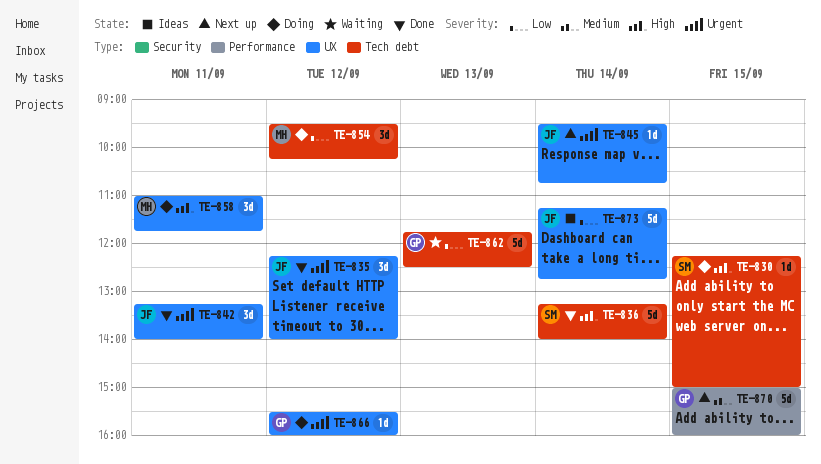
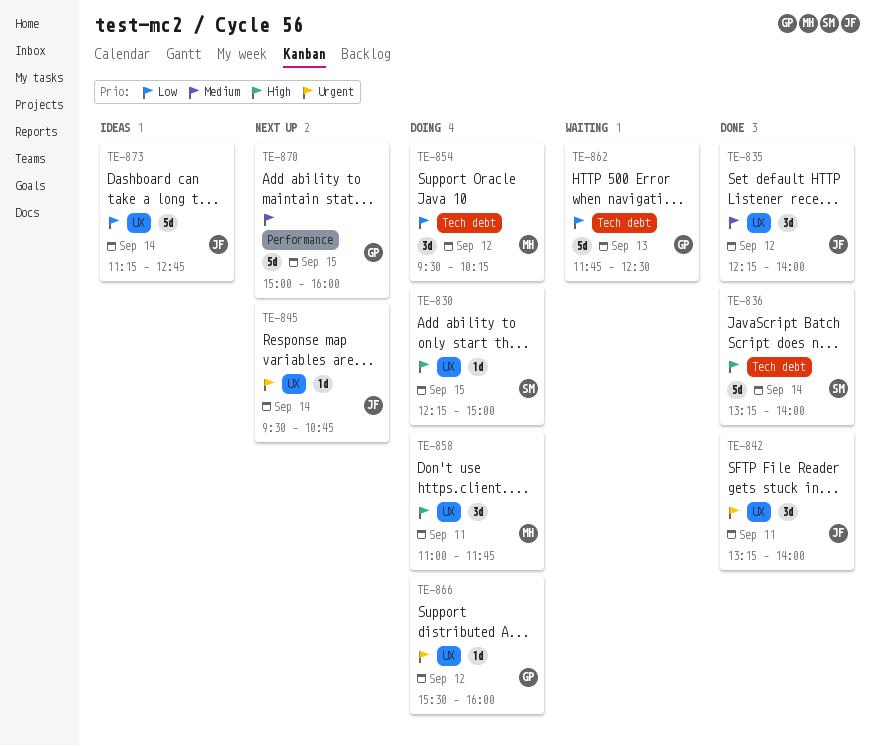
TE-830, label: Tech debt -> UX
TE-835, priority: Urgent -> Medium

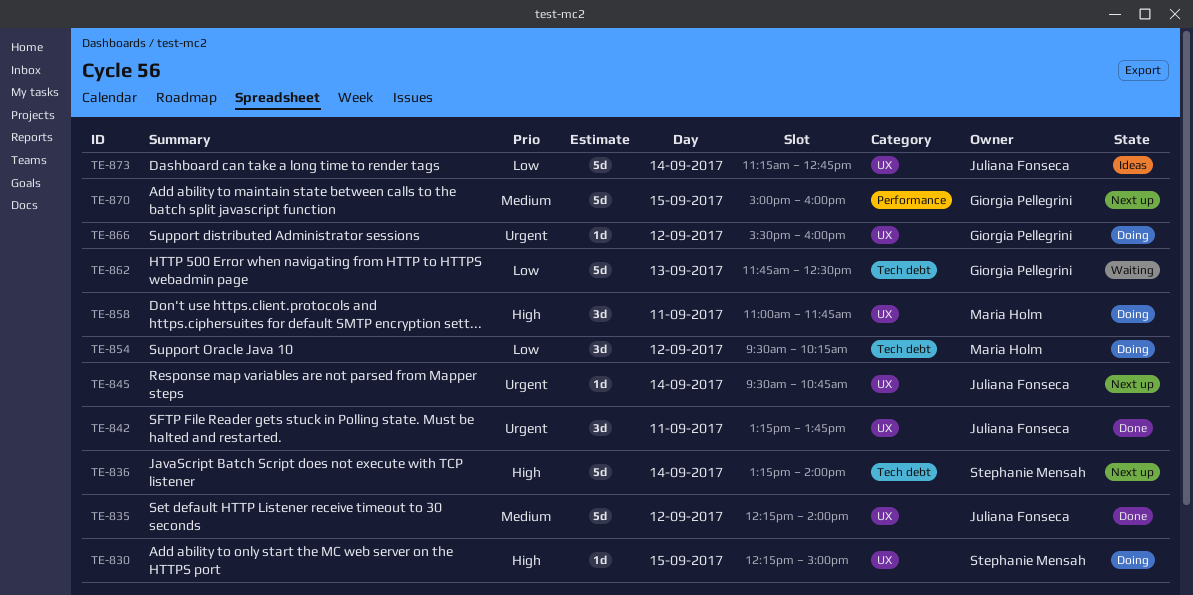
TE-835, estimate: 3d -> 5d
TE-836, status: Done -> Next up
TE-842, ends: 14:00 -> 13:45

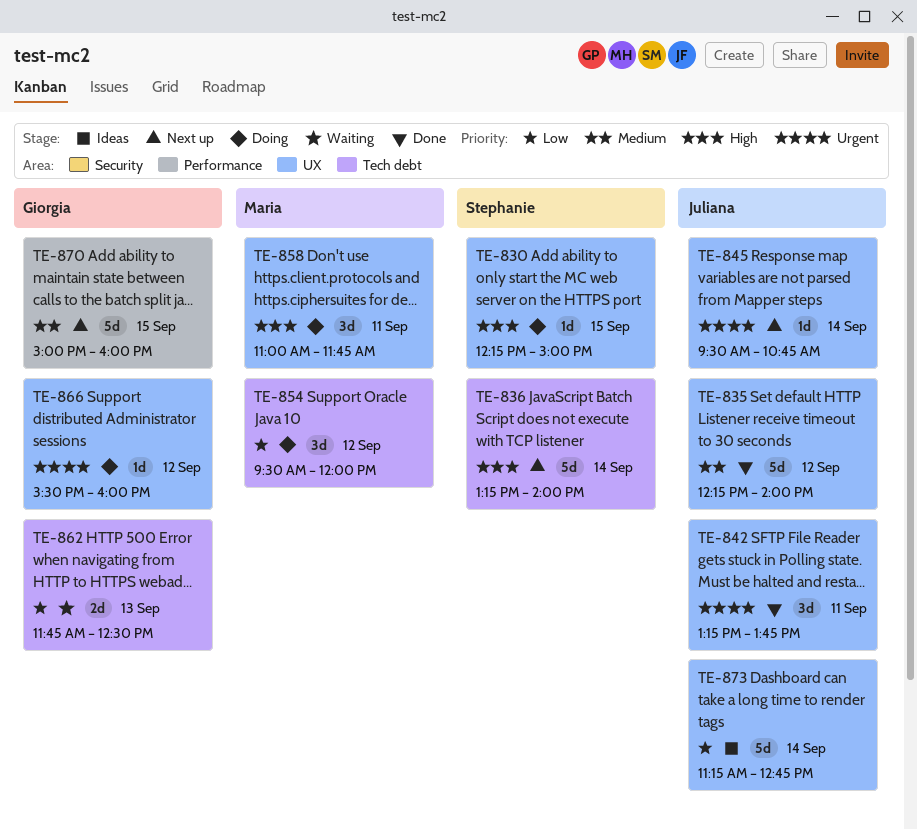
TE-854, ends: 10:15 -> 12:00
TE-862, estimate: 5d -> 2d

